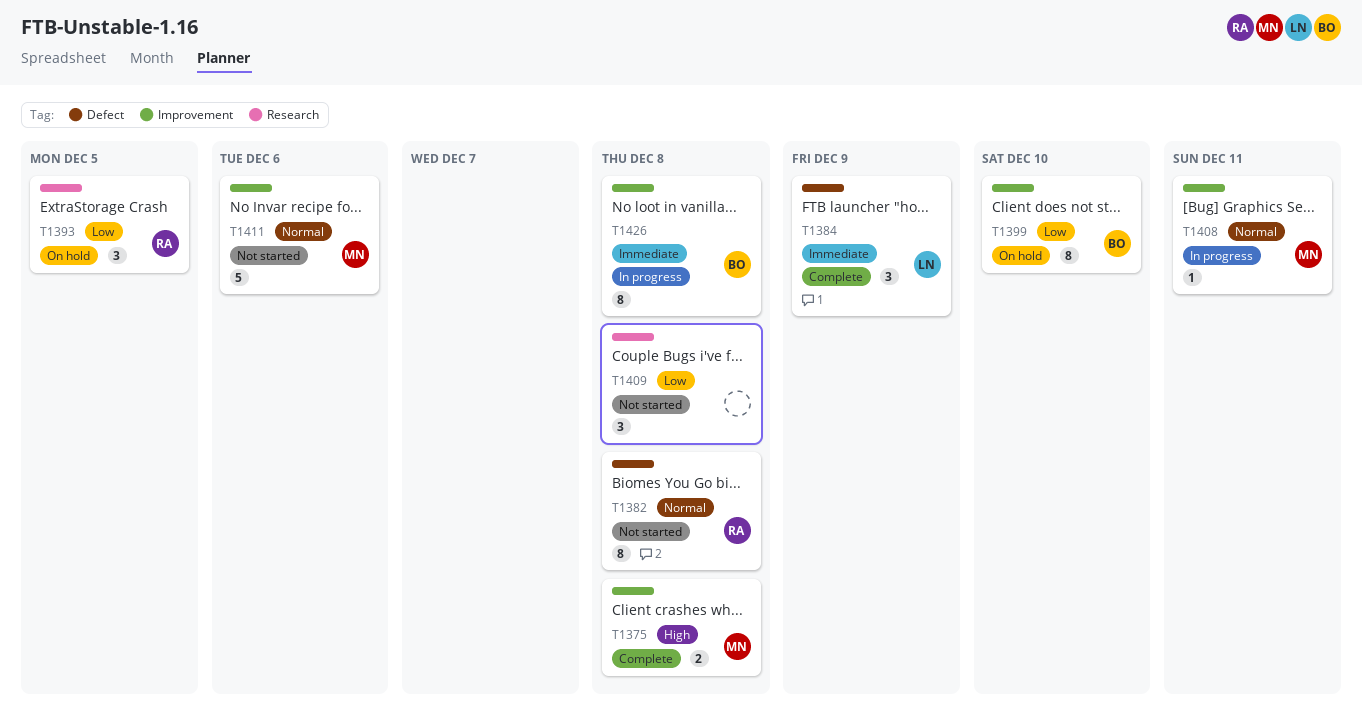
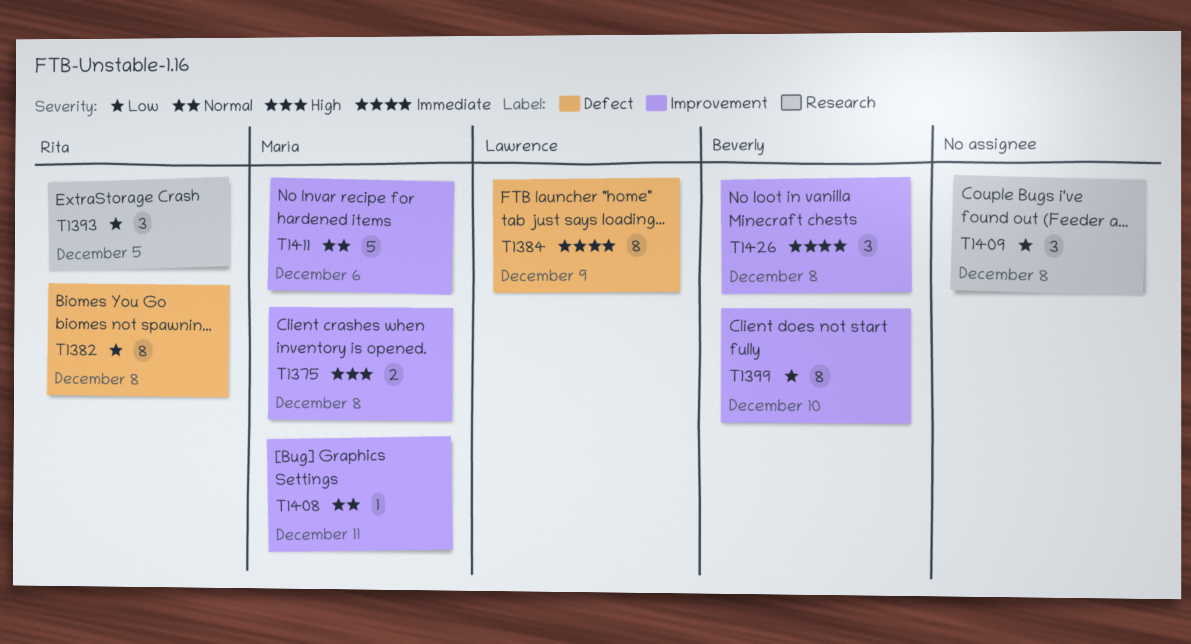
T1382, priority: Normal -> Low
T1384, estimate: 3 -> 8
T1426, estimate: 8 -> 3

